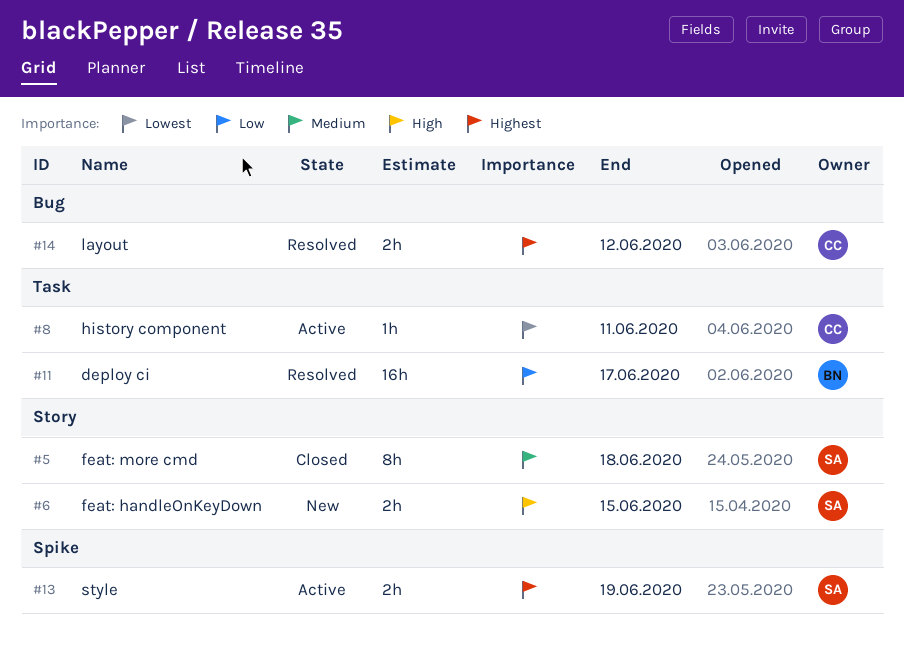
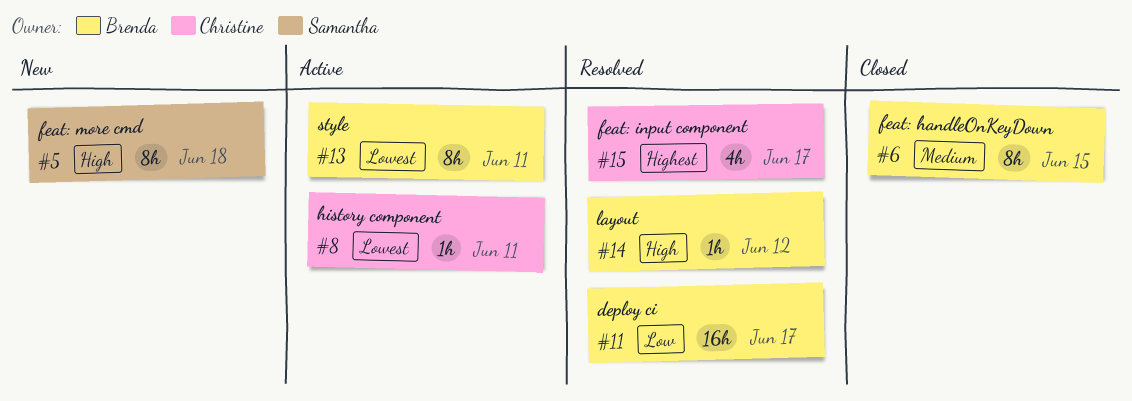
#5, status: Closed -> New
#5, priority: Medium -> High
#6, status: New -> Closed
#6, owner: Samantha -> Brenda
#6, priority: High -> Medium
#6, estimate: 2h -> 8h
#13, owner: Samantha -> Brenda
#13, priority: Highest -> Lowest
#13, estimate: 2h -> 8h
#13, due: Jun 19 -> Jun 11
#14, owner: Christine -> Brenda
#14, priority: Highest -> High
#14, estimate: 2h -> 1h
#15: none -> present

